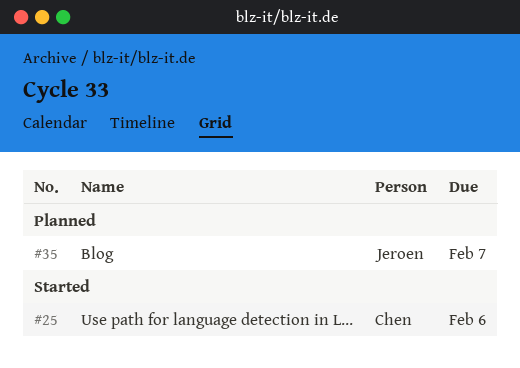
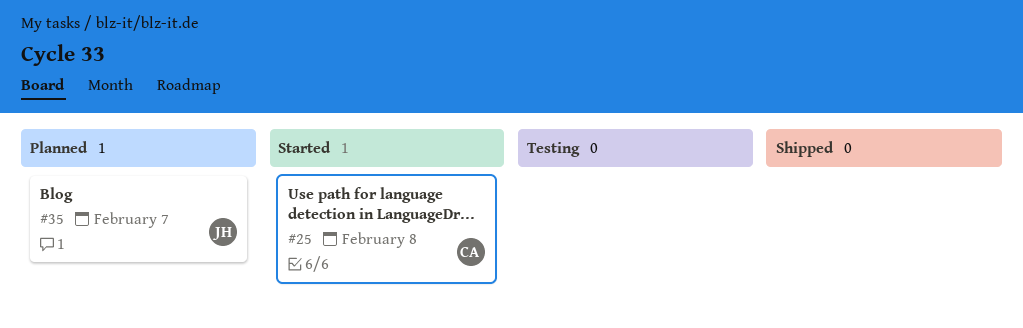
#25, due: Feb 6 -> Feb 8

